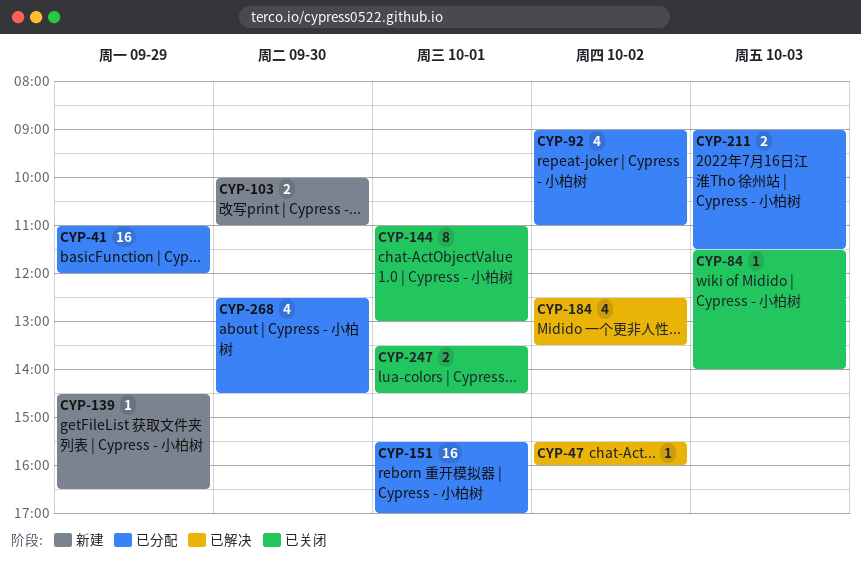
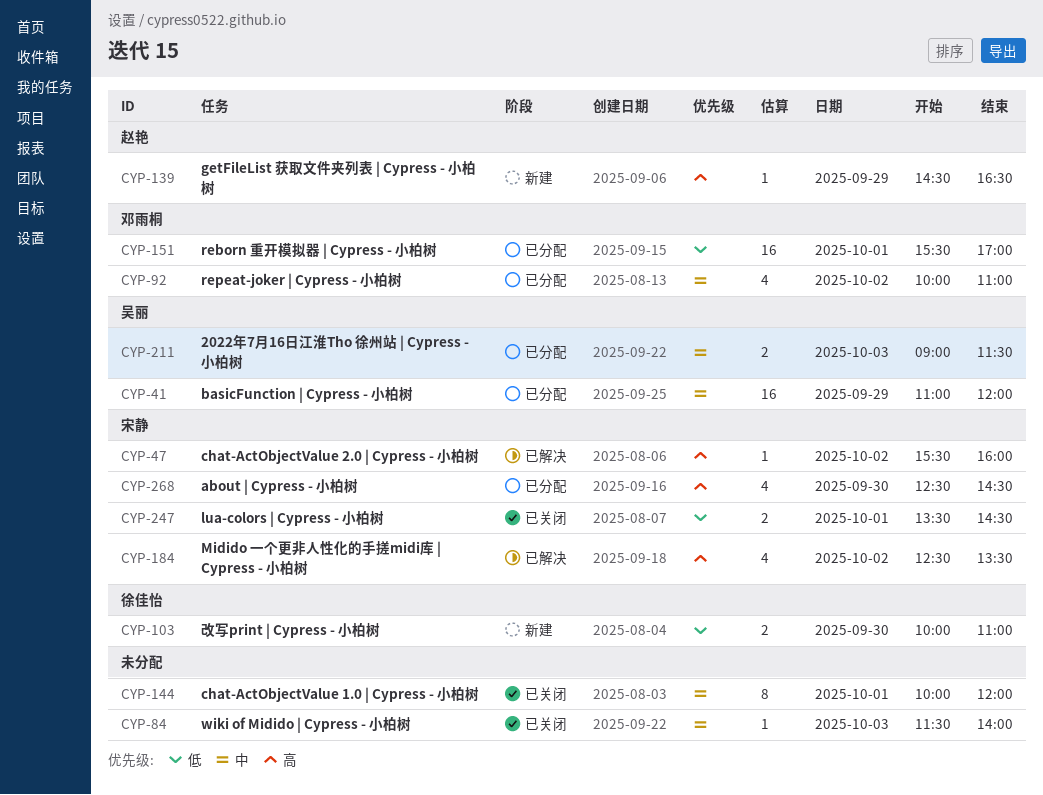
CYP-92, begins: 09:00 -> 10:00
CYP-144, begins: 11:00 -> 10:00
CYP-144, ends: 13:00 -> 12:00

